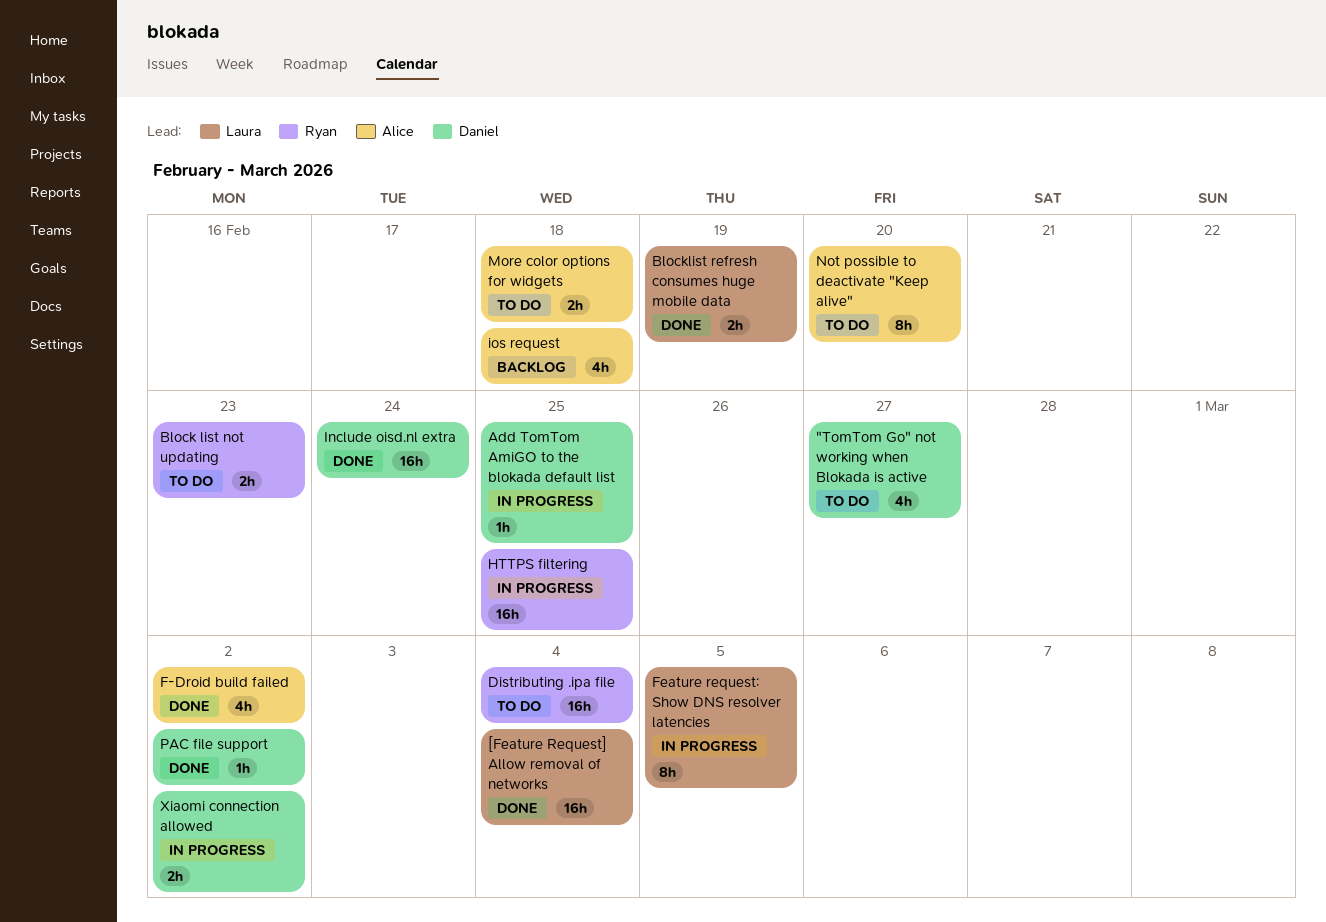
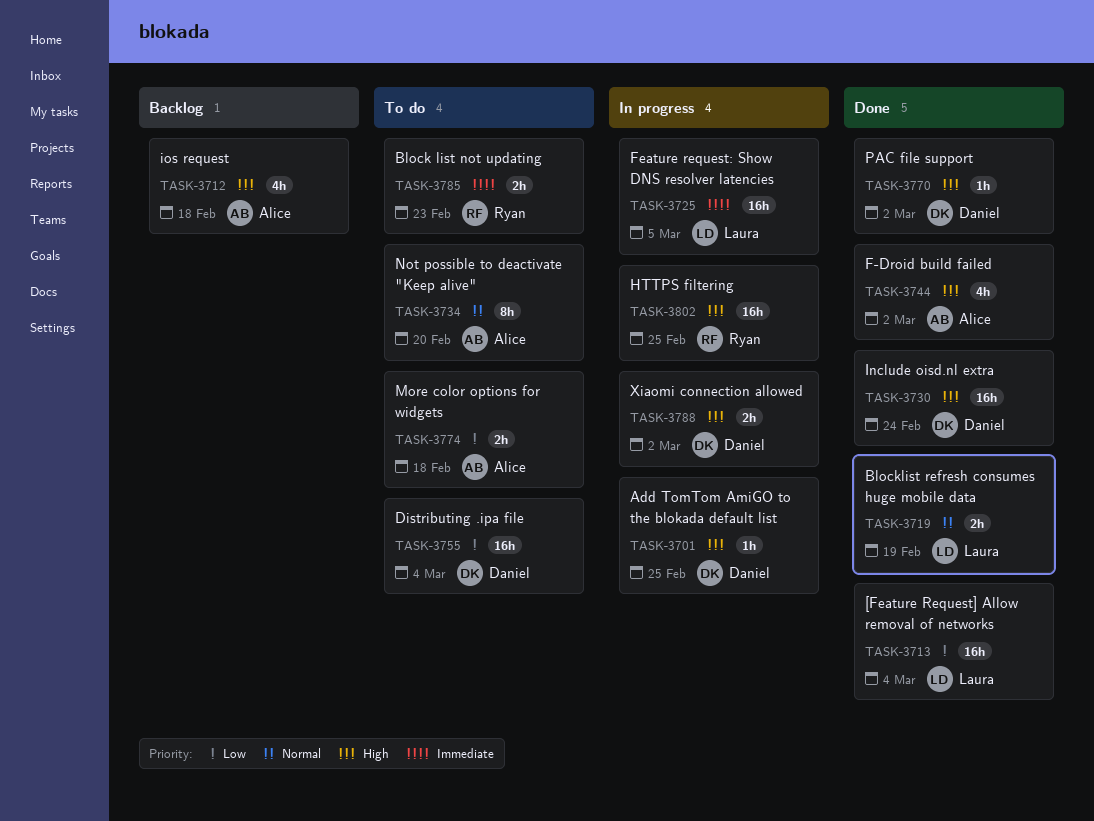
"TomTom Go" not working when Blokada is active: present -> none
Distributing .ipa file, owner: Ryan -> Daniel
Feature request: Show DNS resolver latencies, estimate: 8h -> 16h

